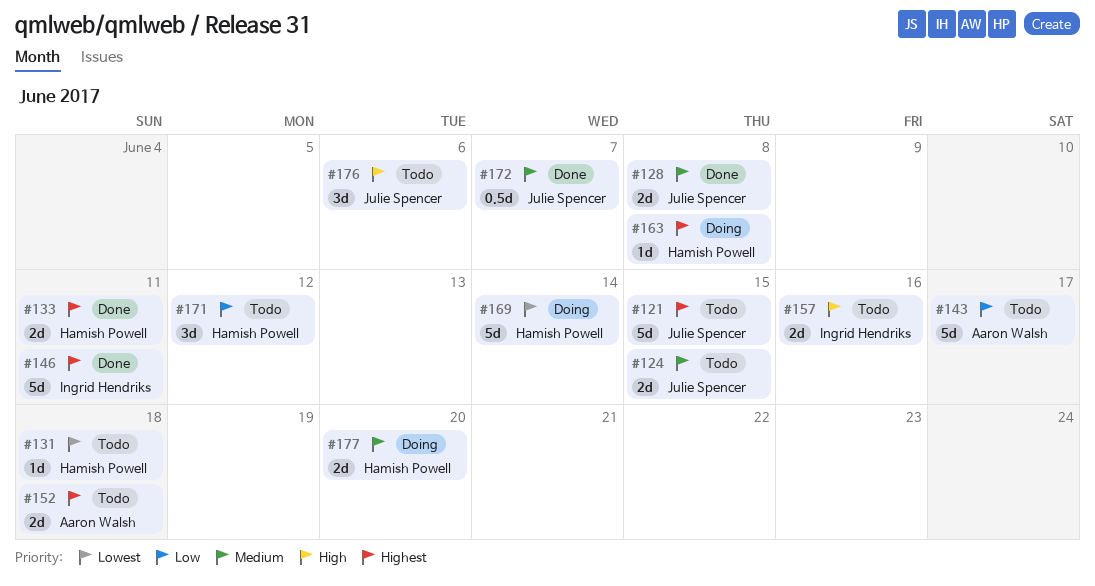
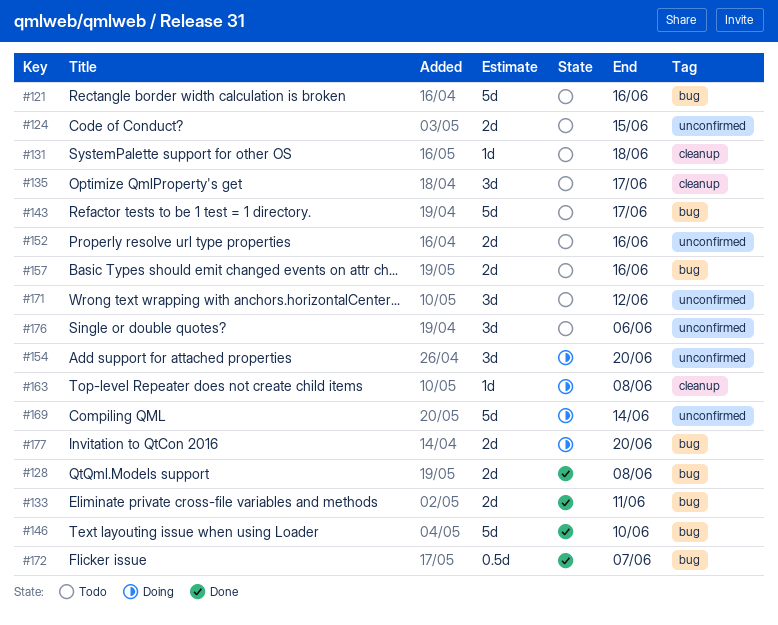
#121, due: Jun 15 -> Jun 16
#135: none -> present
#146, due: Jun 11 -> Jun 10
#152, due: Jun 18 -> Jun 16
#154: none -> present

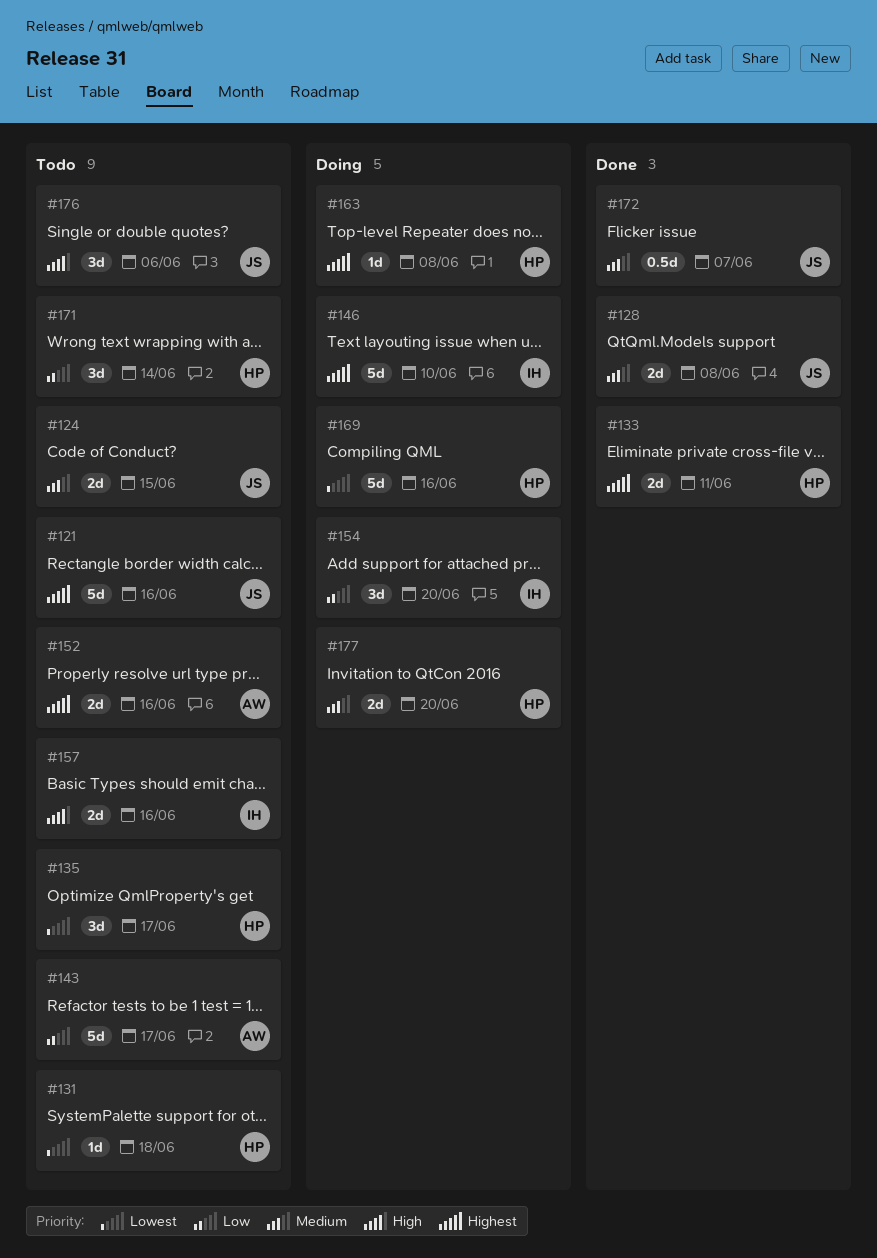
#146, status: Done -> Doing
#169, due: Jun 14 -> Jun 16
#171, due: Jun 12 -> Jun 14

